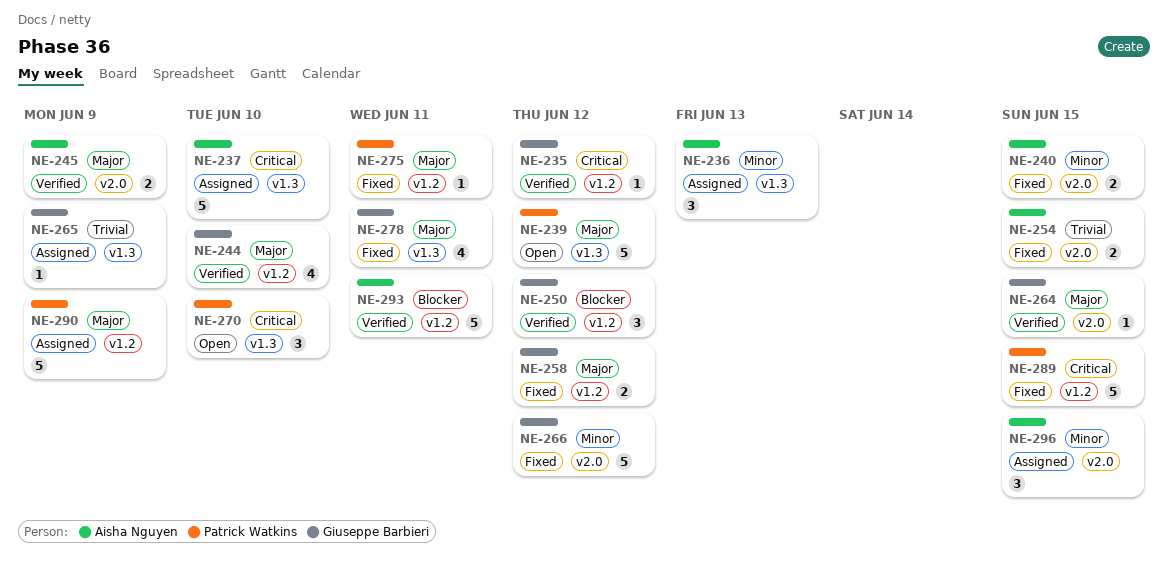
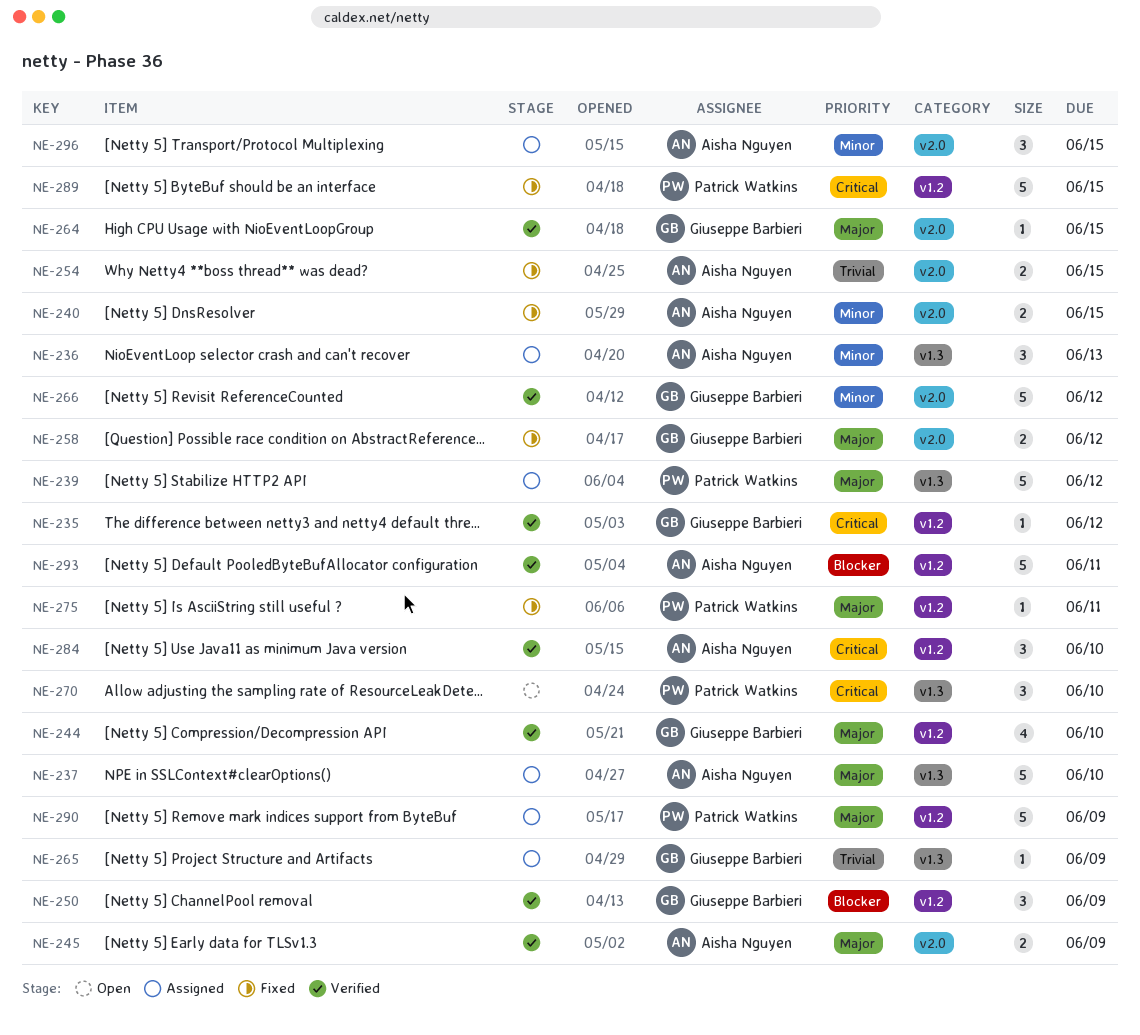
NE-237, priority: Critical -> Major
NE-239, status: Open -> Assigned
NE-250, due: Jun 12 -> Jun 9
NE-258, label: v1.2 -> v2.0
NE-266, status: Fixed -> Verified
NE-278: present -> none
NE-284: none -> present

